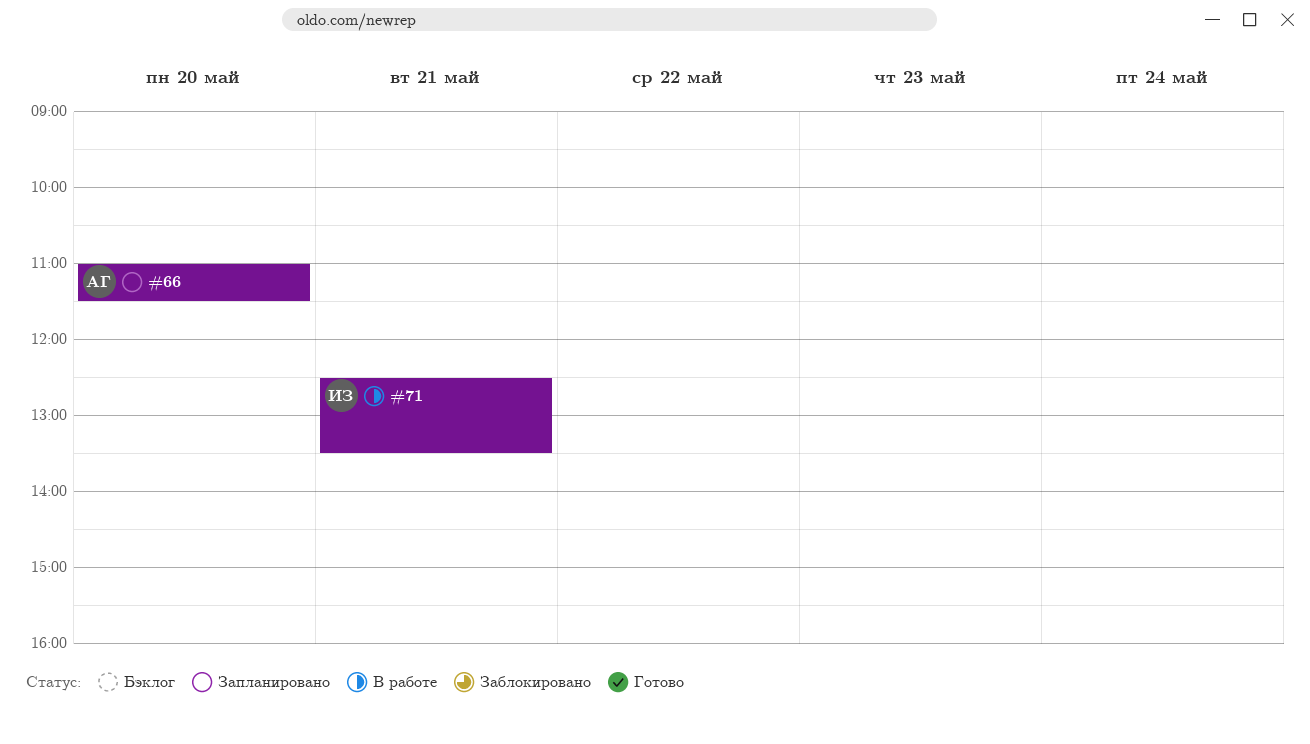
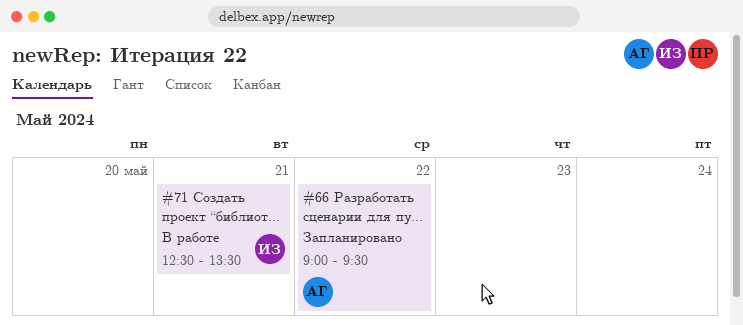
#66, day: May 20 -> May 22
#66, begins: 11:00 -> 09:00
#66, ends: 11:30 -> 09:30

